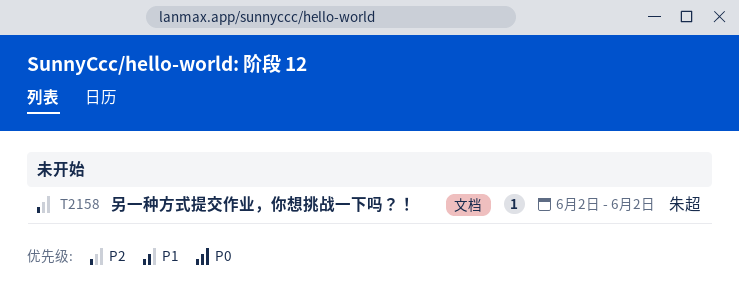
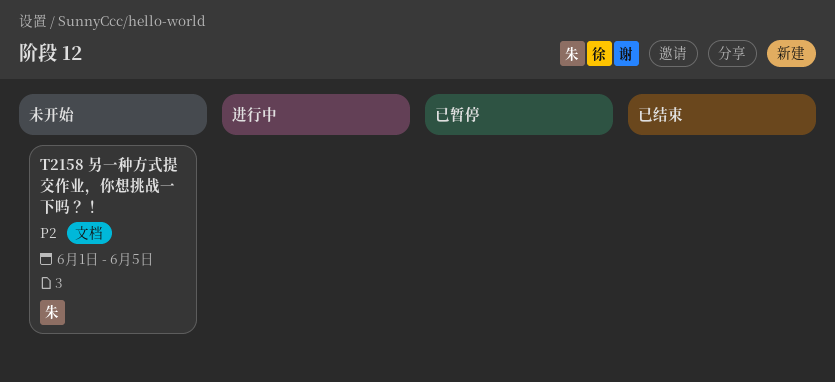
T2158, start: Jun 2 -> Jun 1
T2158, due: Jun 2 -> Jun 5

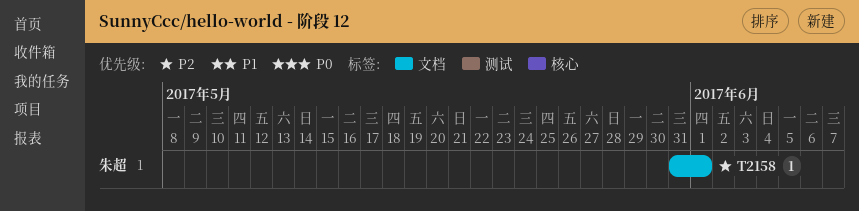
T2158, start: Jun 1 -> May 31
T2158, due: Jun 5 -> Jun 1

